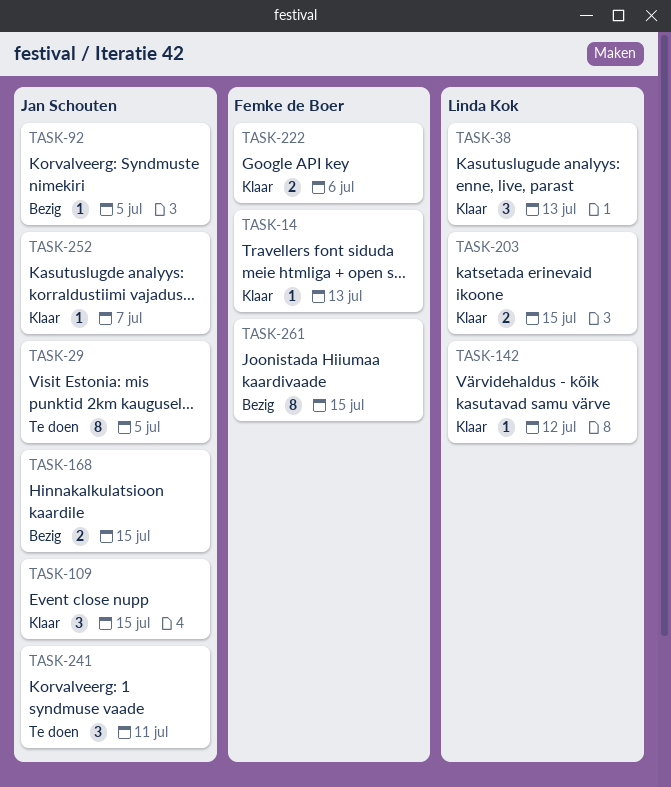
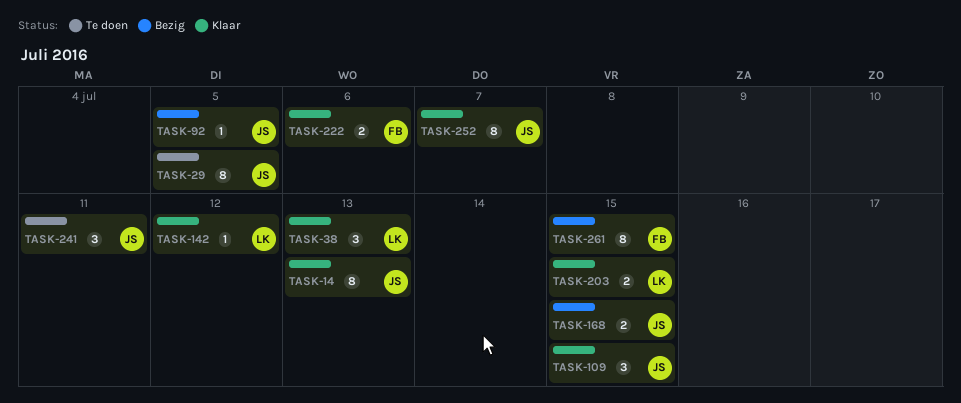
TASK-14, owner: Femke de Boer -> Jan Schouten
TASK-14, estimate: 1 -> 8
TASK-252, estimate: 1 -> 8

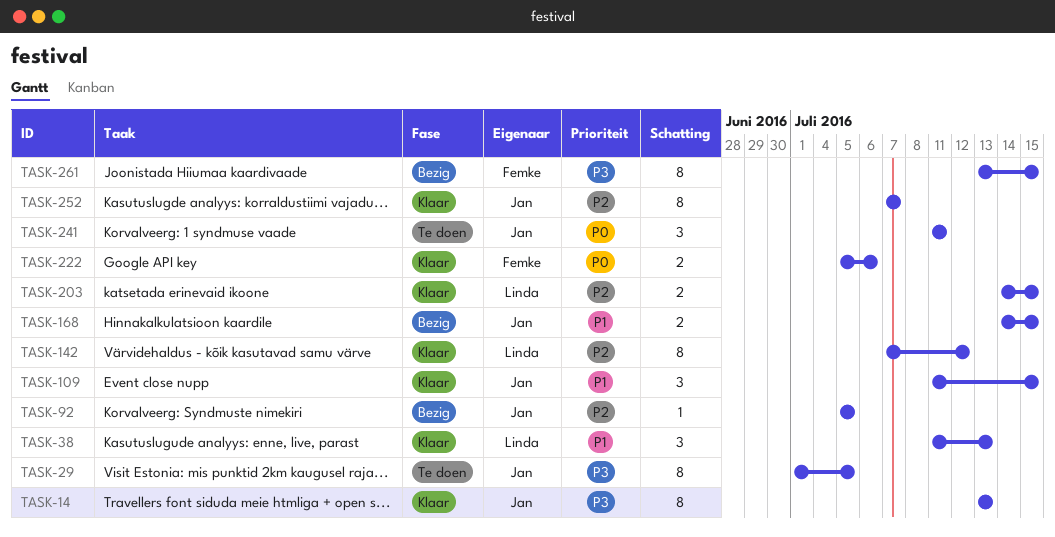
TASK-142, estimate: 1 -> 8

